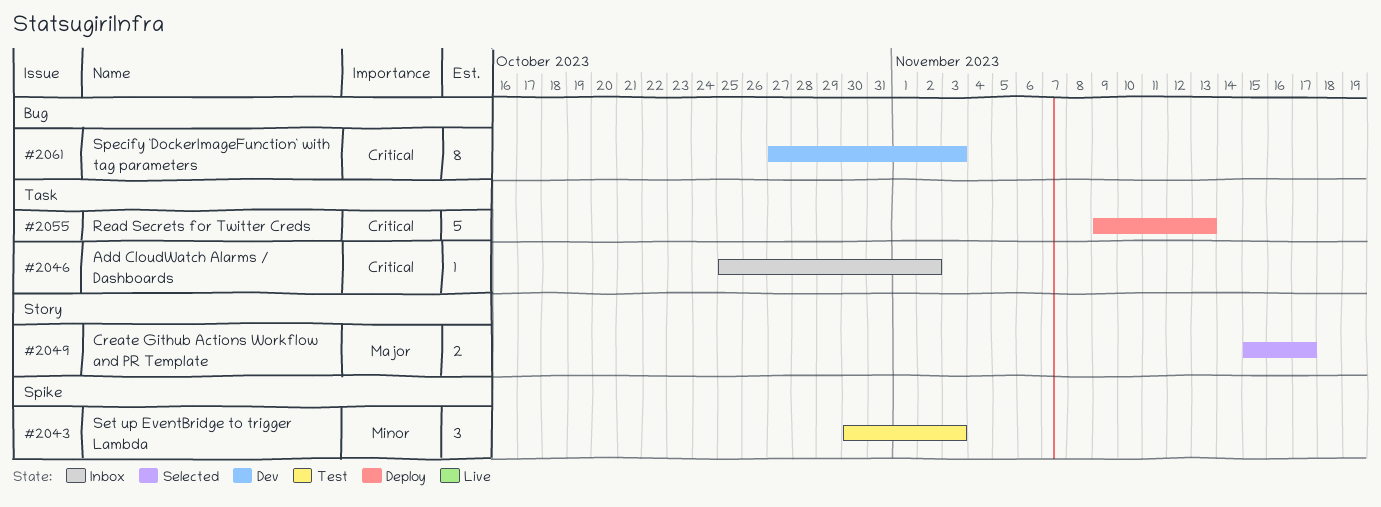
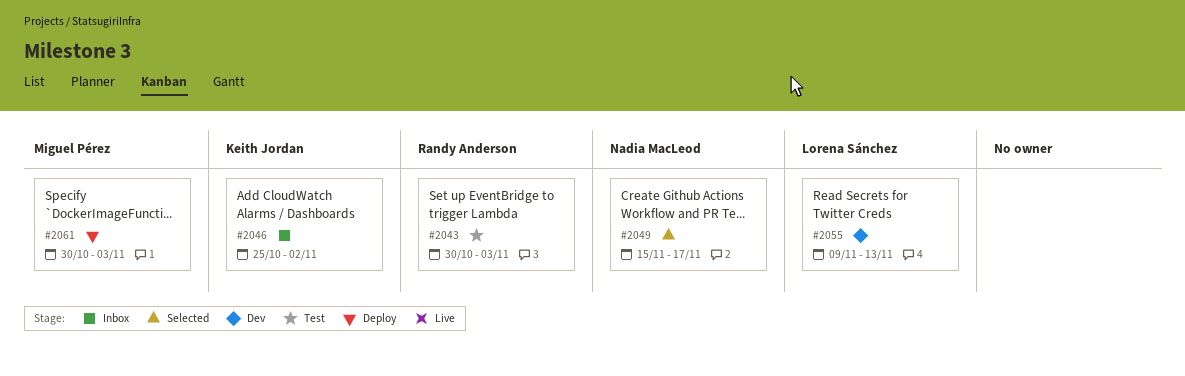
#2055, status: Deploy -> Dev
#2061, status: Dev -> Deploy
#2061, start: Oct 27 -> Oct 30

